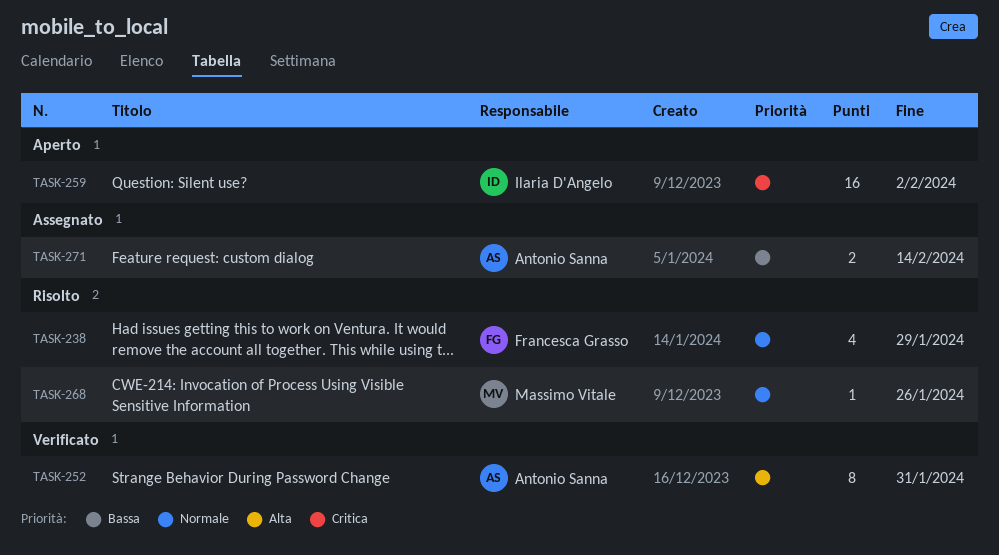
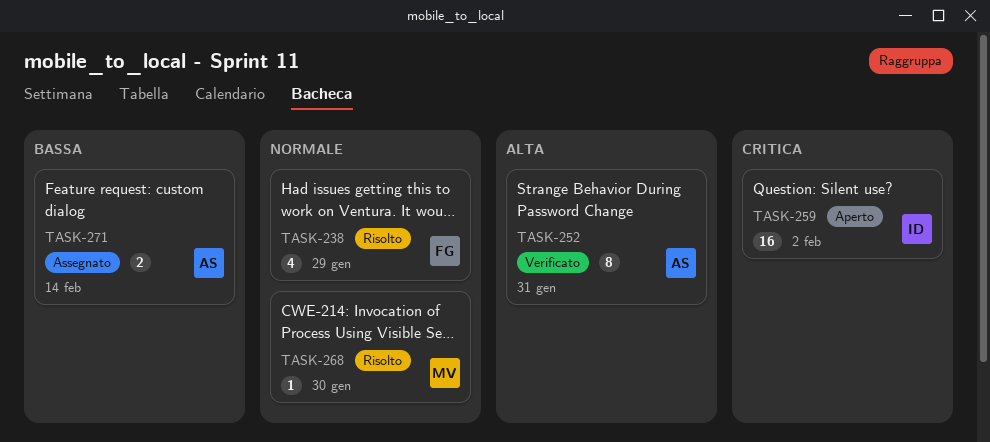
TASK-268, due: Jan 26 -> Jan 30

